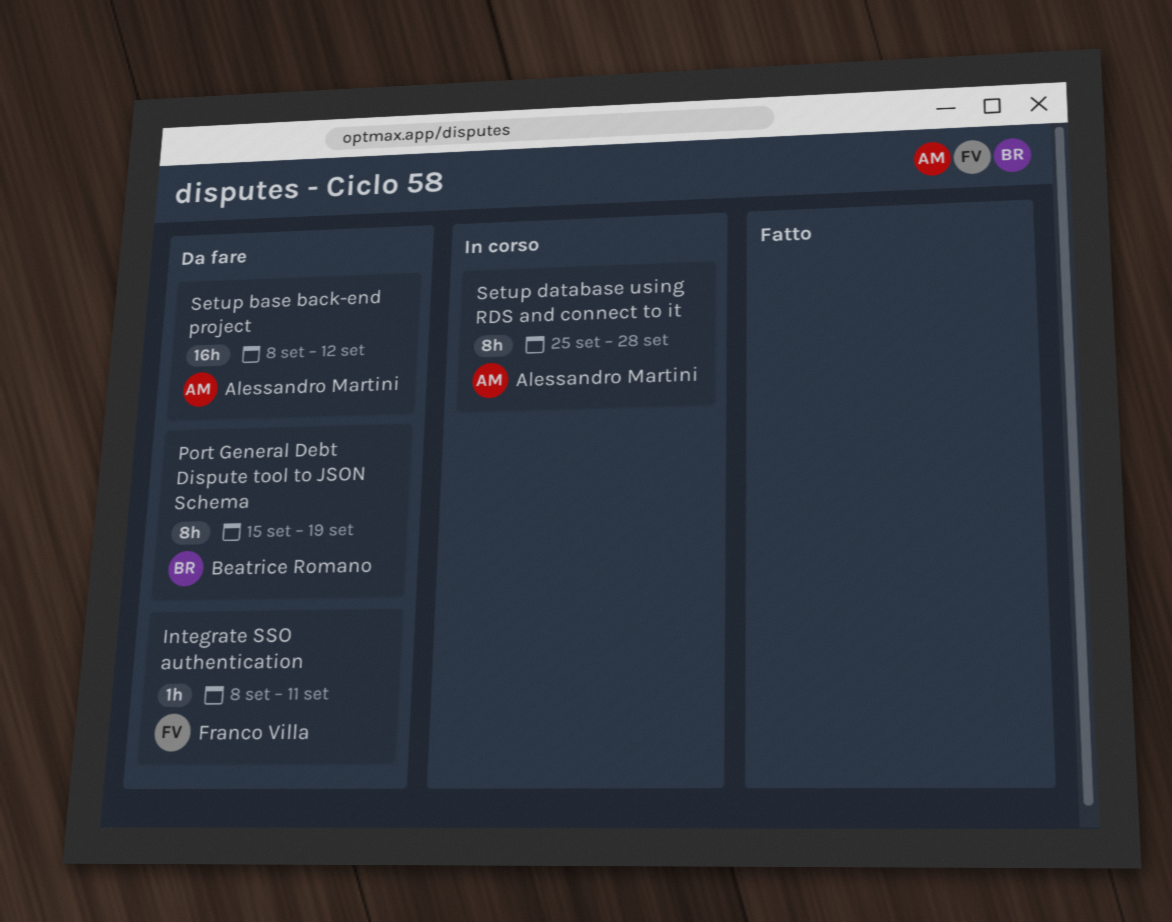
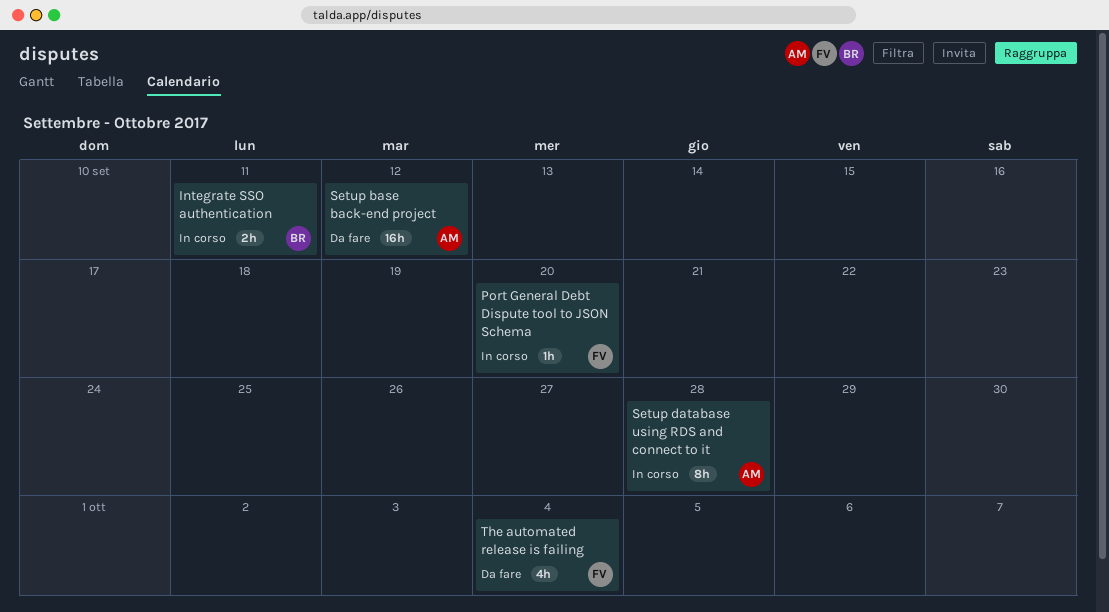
Integrate SSO authentication, status: Da fare -> In corso
Integrate SSO authentication, owner: Franco Villa -> Beatrice Romano
Integrate SSO authentication, estimate: 1h -> 2h
Port General Debt Dispute tool to JSON Schema, status: Da fare -> In corso
Port General Debt Dispute tool to JSON Schema, owner: Beatrice Romano -> Franco Villa
Port General Debt Dispute tool to JSON Schema, estimate: 8h -> 1h
Port General Debt Dispute tool to JSON Schema, due: Sep 19 -> Sep 20
The automated release is failing: none -> present

